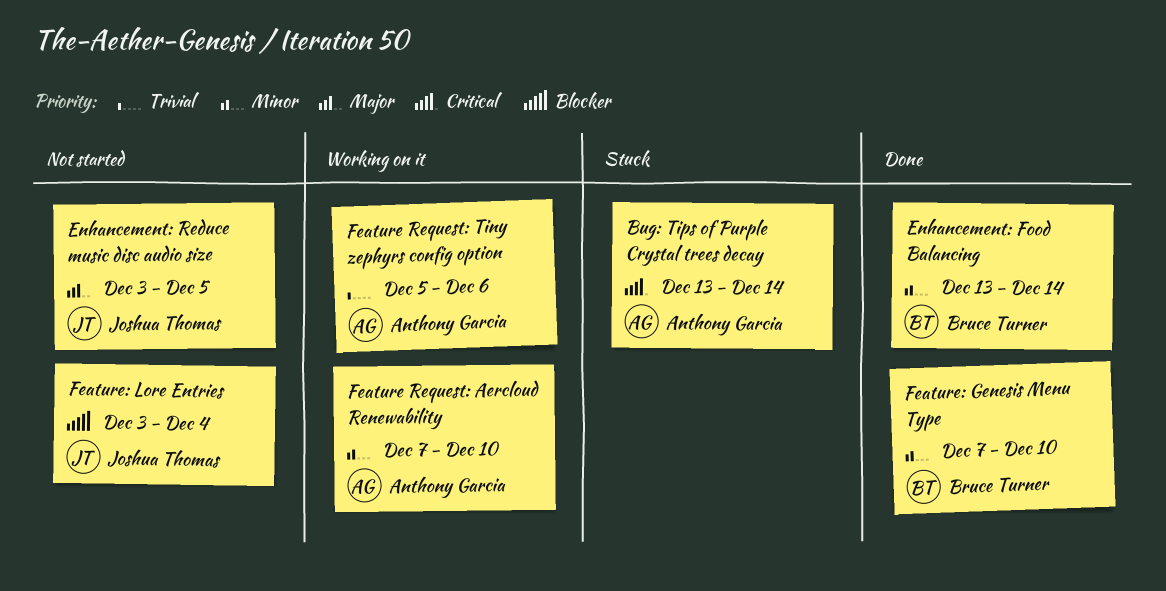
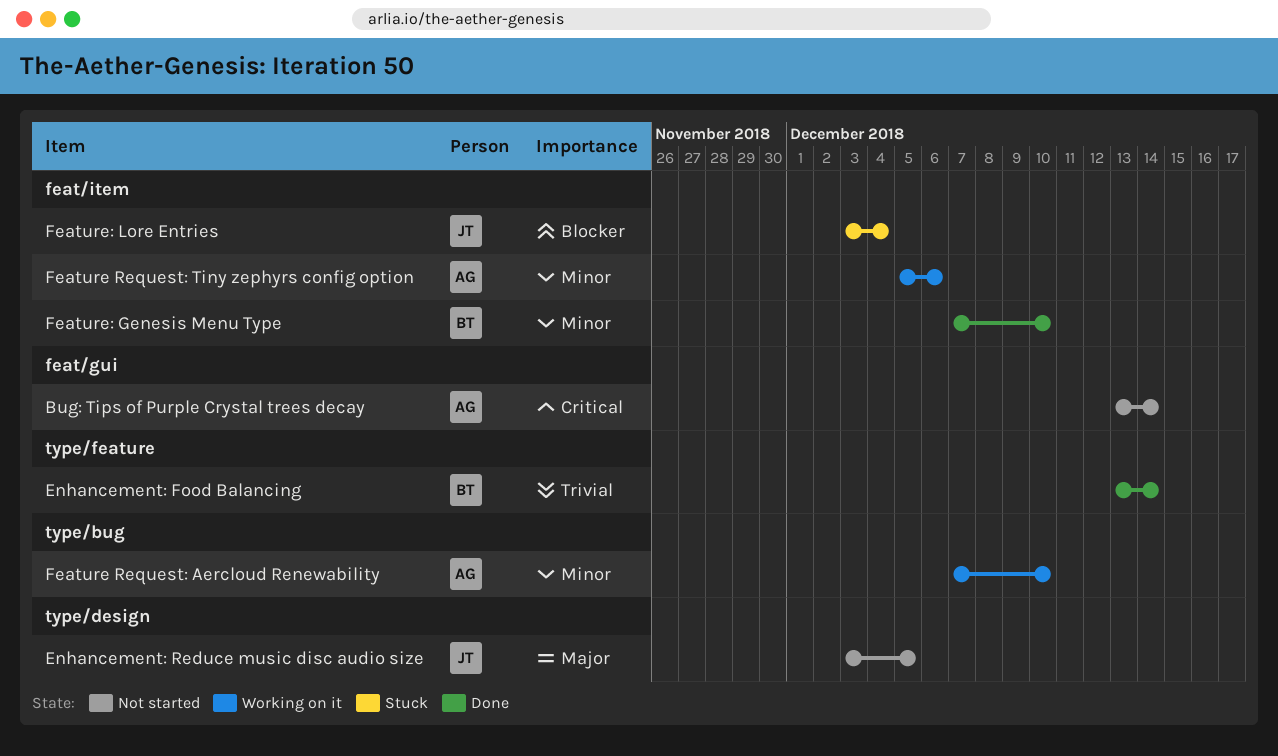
Bug: Tips of Purple Crystal trees decay, status: Stuck -> Not started
Enhancement: Food Balancing, priority: Minor -> Trivial
Feature Request: Tiny zephyrs config option, priority: Trivial -> Minor
Feature: Lore Entries, status: Not started -> Stuck

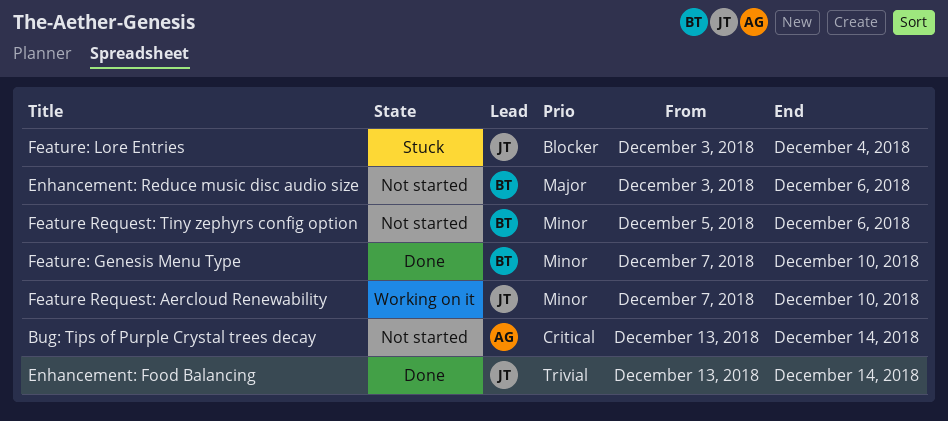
Enhancement: Food Balancing, owner: BT -> JT
Enhancement: Reduce music disc audio size, owner: JT -> BT
Enhancement: Reduce music disc audio size, due: Dec 5 -> Dec 6
Feature Request: Aercloud Renewability, owner: AG -> JT
Feature Request: Tiny zephyrs config option, status: Working on it -> Not started
Feature Request: Tiny zephyrs config option, owner: AG -> BT

